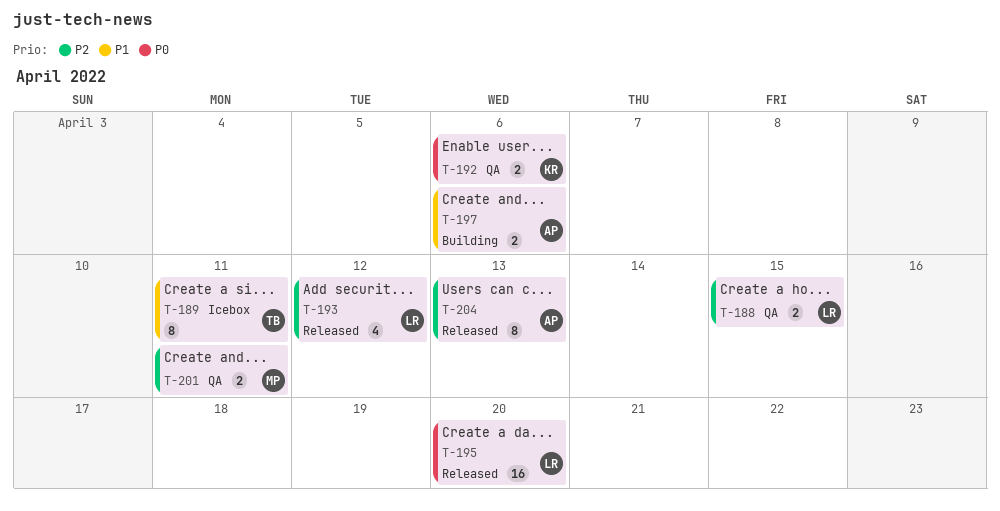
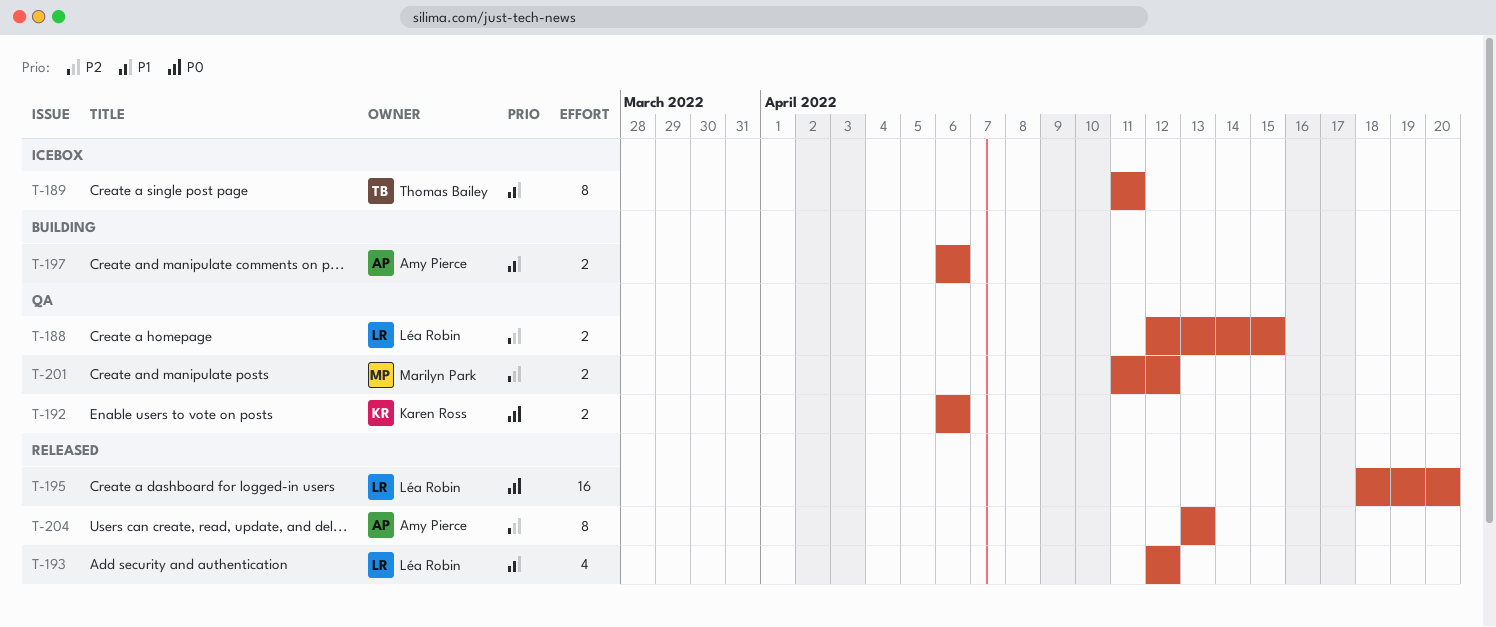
T-193, priority: P2 -> P1
T-201, due: Apr 11 -> Apr 12

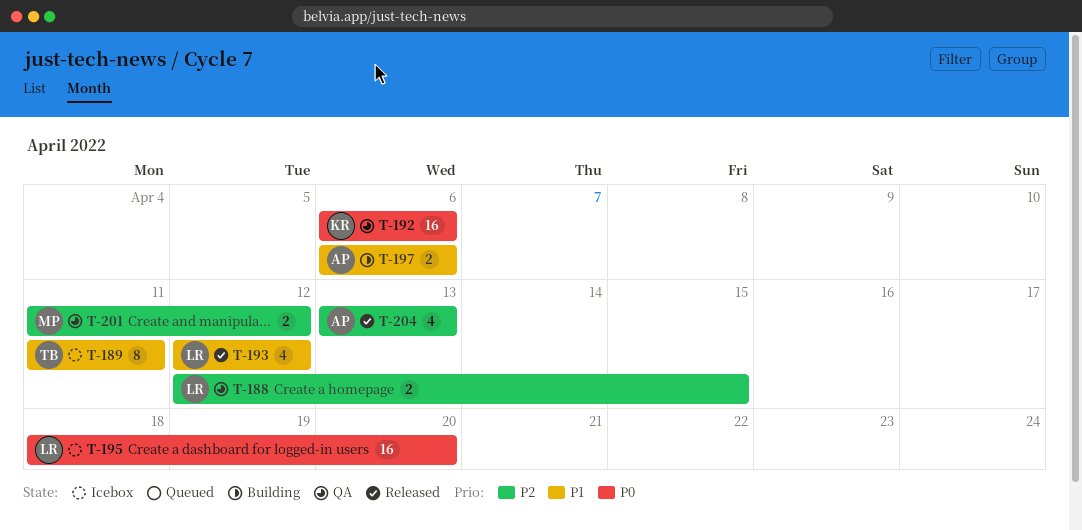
T-192, estimate: 2 -> 16
T-195, status: Released -> Icebox
T-204, estimate: 8 -> 4

